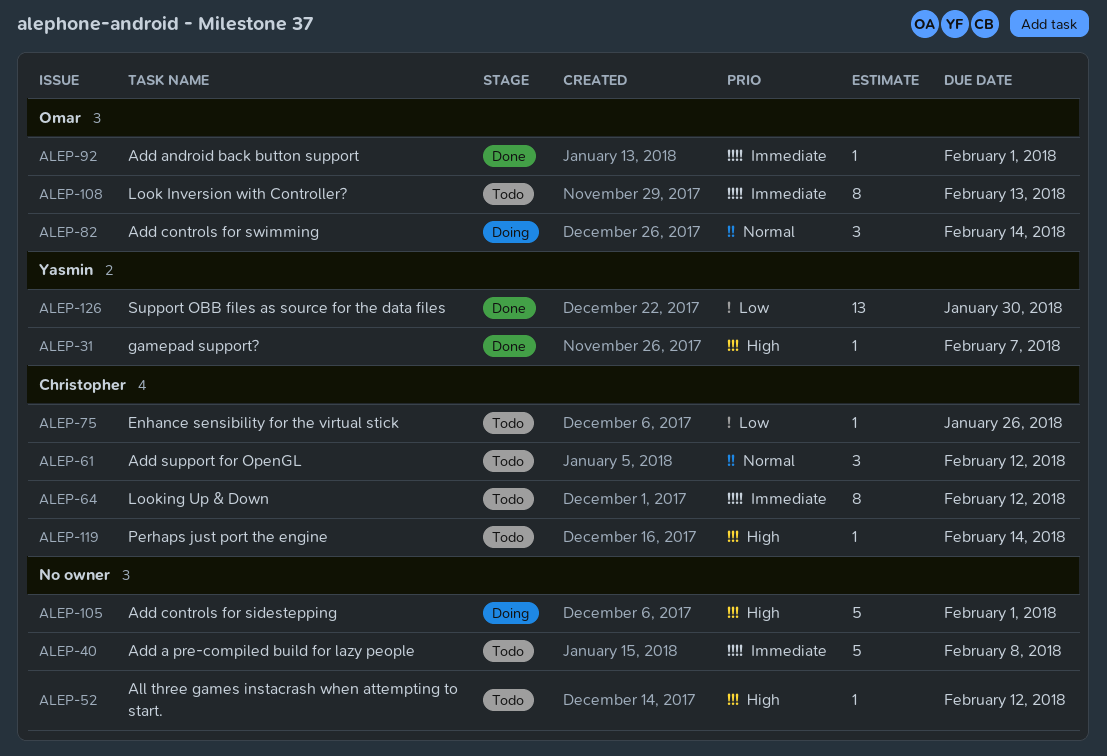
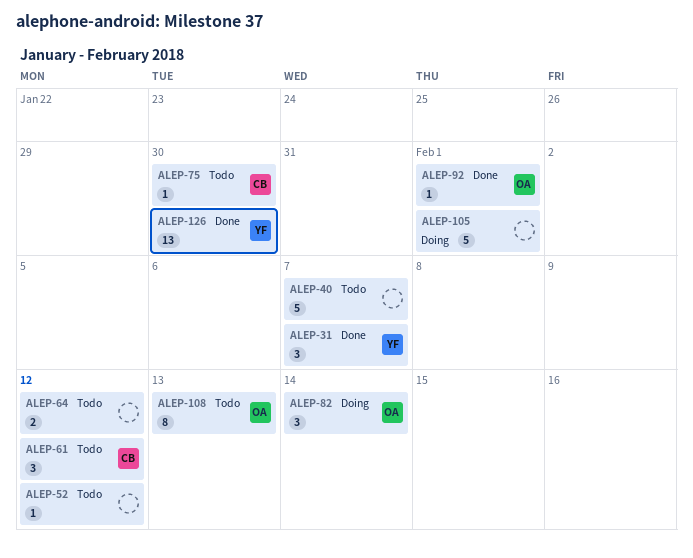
ALEP-31, estimate: 1 -> 3
ALEP-40, due: Feb 8 -> Feb 7
ALEP-64, owner: Christopher -> none
ALEP-64, estimate: 8 -> 2
ALEP-75, due: Jan 26 -> Jan 30
ALEP-119: present -> none

